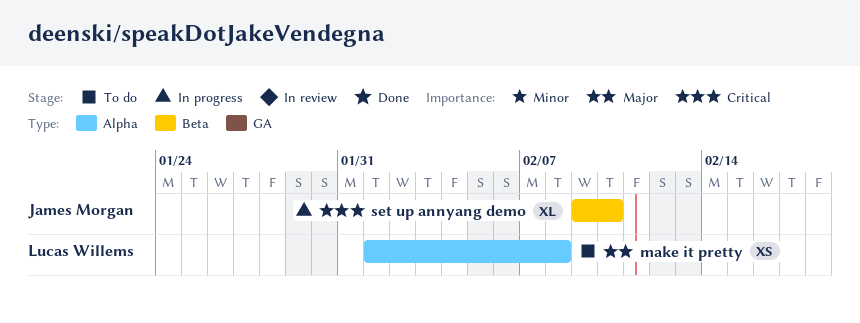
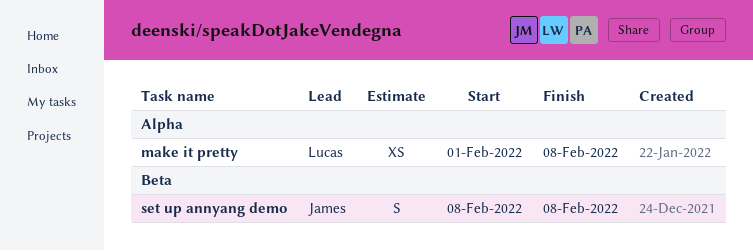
set up annyang demo, estimate: XL -> S
set up annyang demo, start: Feb 9 -> Feb 8
set up annyang demo, due: Feb 10 -> Feb 8

